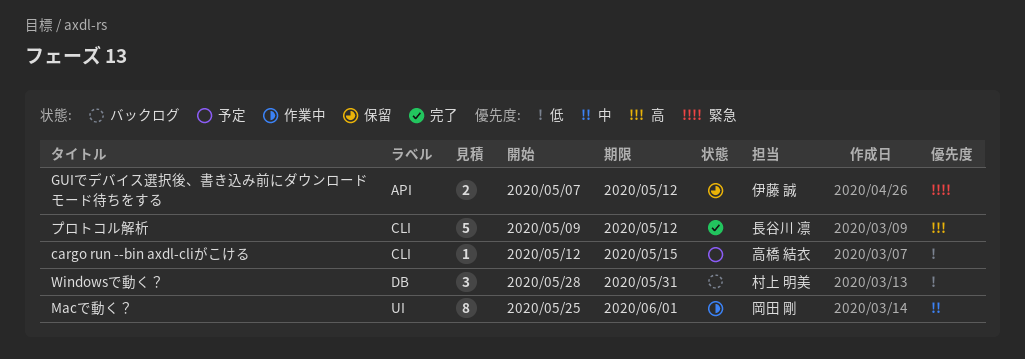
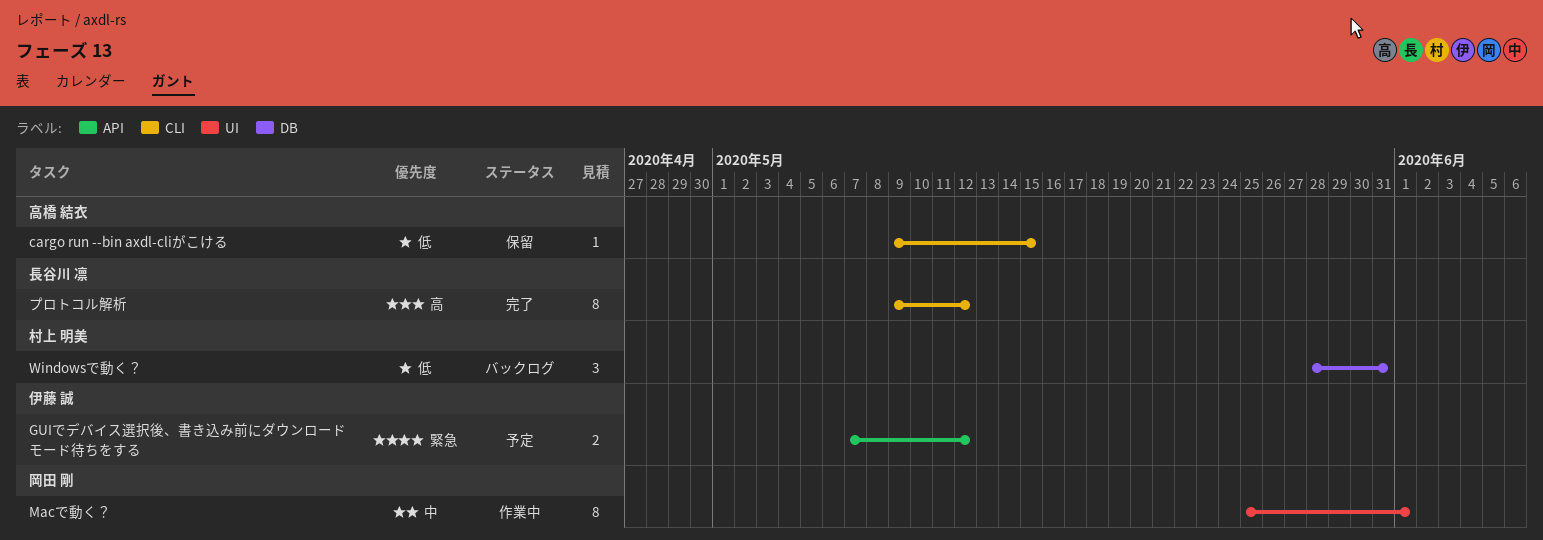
cargo run --bin axdl-cliがこける, status: 予定 -> 保留
cargo run --bin axdl-cliがこける, start: May 12 -> May 9
GUIでデバイス選択後、書き込み前にダウンロードモード待ちをする, status: 保留 -> 予定
プロトコル解析, estimate: 5 -> 8

